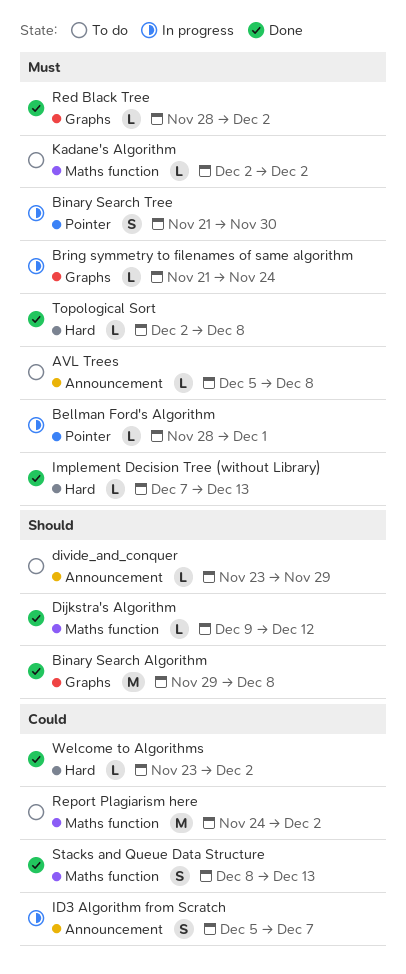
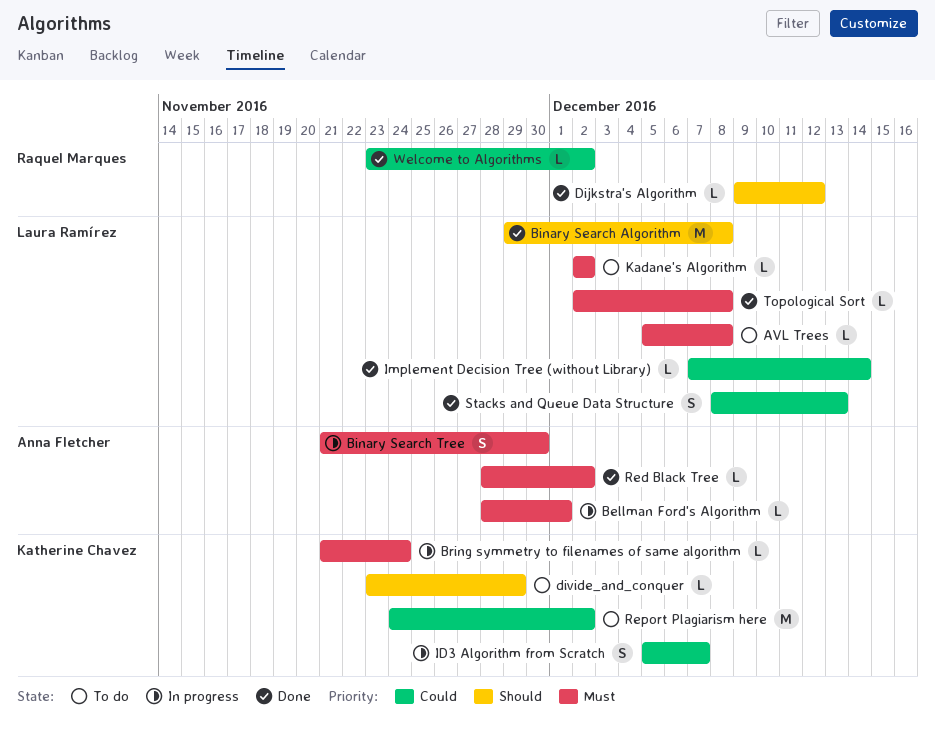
Implement Decision Tree (without Library), priority: Must -> Could
Implement Decision Tree (without Library), due: Dec 13 -> Dec 14

